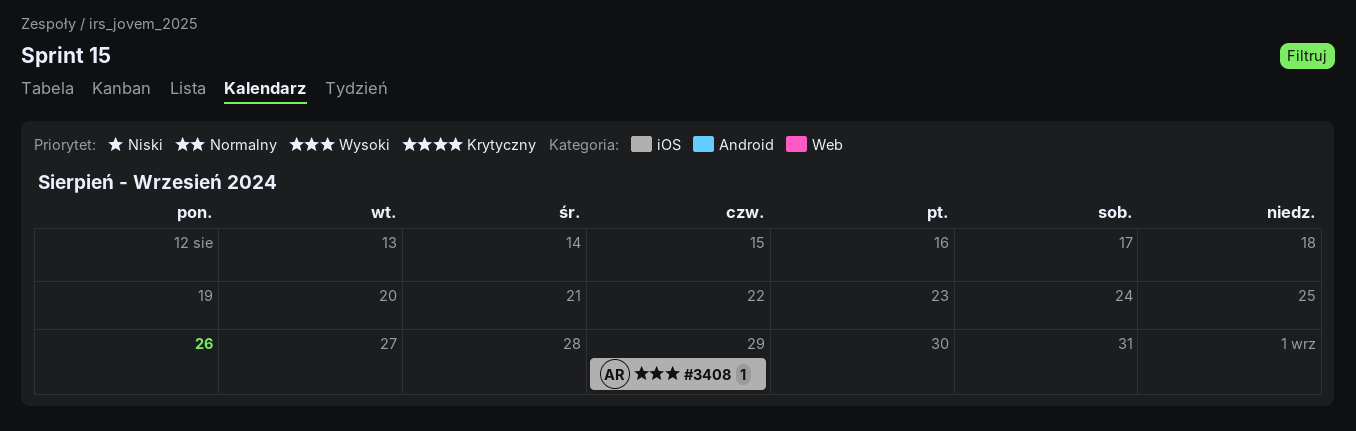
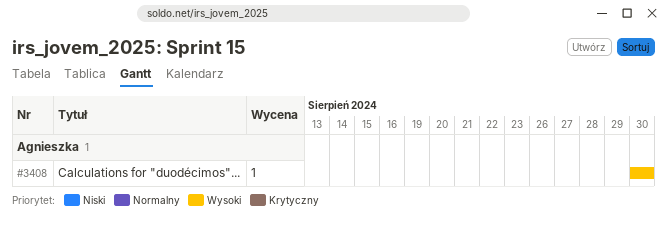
#3408, start: Aug 29 -> Aug 30
#3408, due: Aug 29 -> Aug 30

